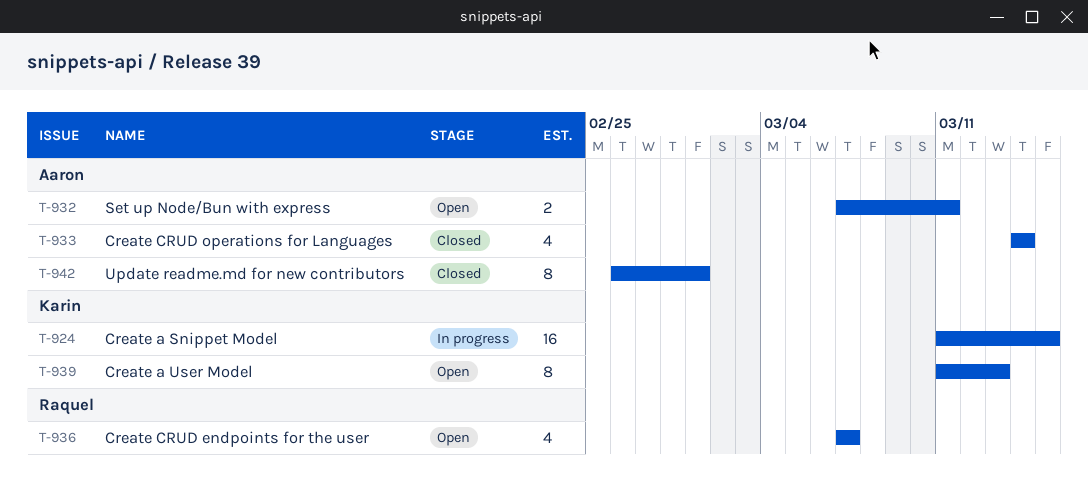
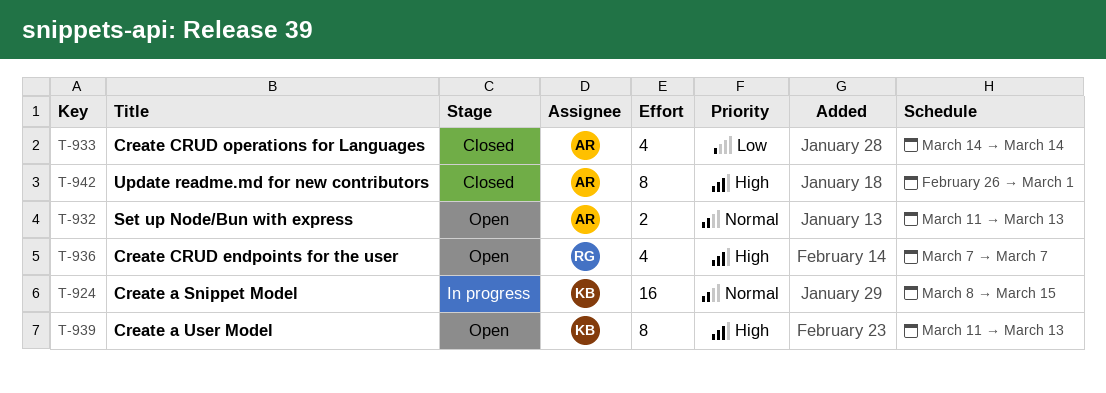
T-924, start: Mar 11 -> Mar 8
T-932, start: Mar 7 -> Mar 11
T-932, due: Mar 11 -> Mar 13

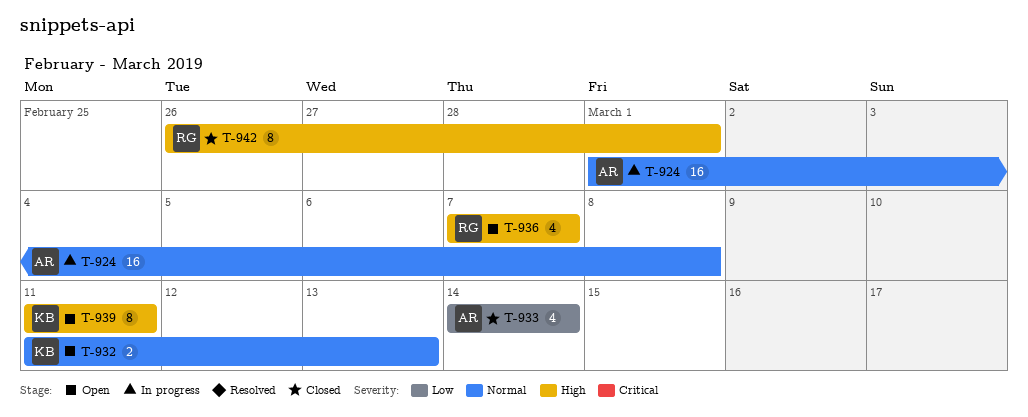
T-924, owner: KB -> AR
T-924, start: Mar 8 -> Mar 1
T-924, due: Mar 15 -> Mar 8
T-932, owner: AR -> KB
T-939, due: Mar 13 -> Mar 11
T-942, owner: AR -> RG

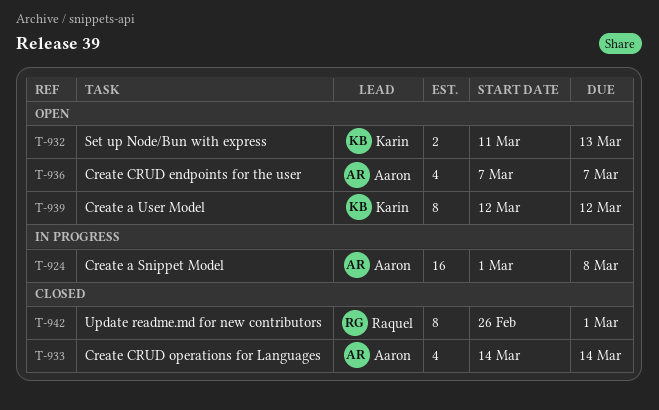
T-936, owner: Raquel -> Aaron
T-939, start: Mar 11 -> Mar 12
T-939, due: Mar 11 -> Mar 12

